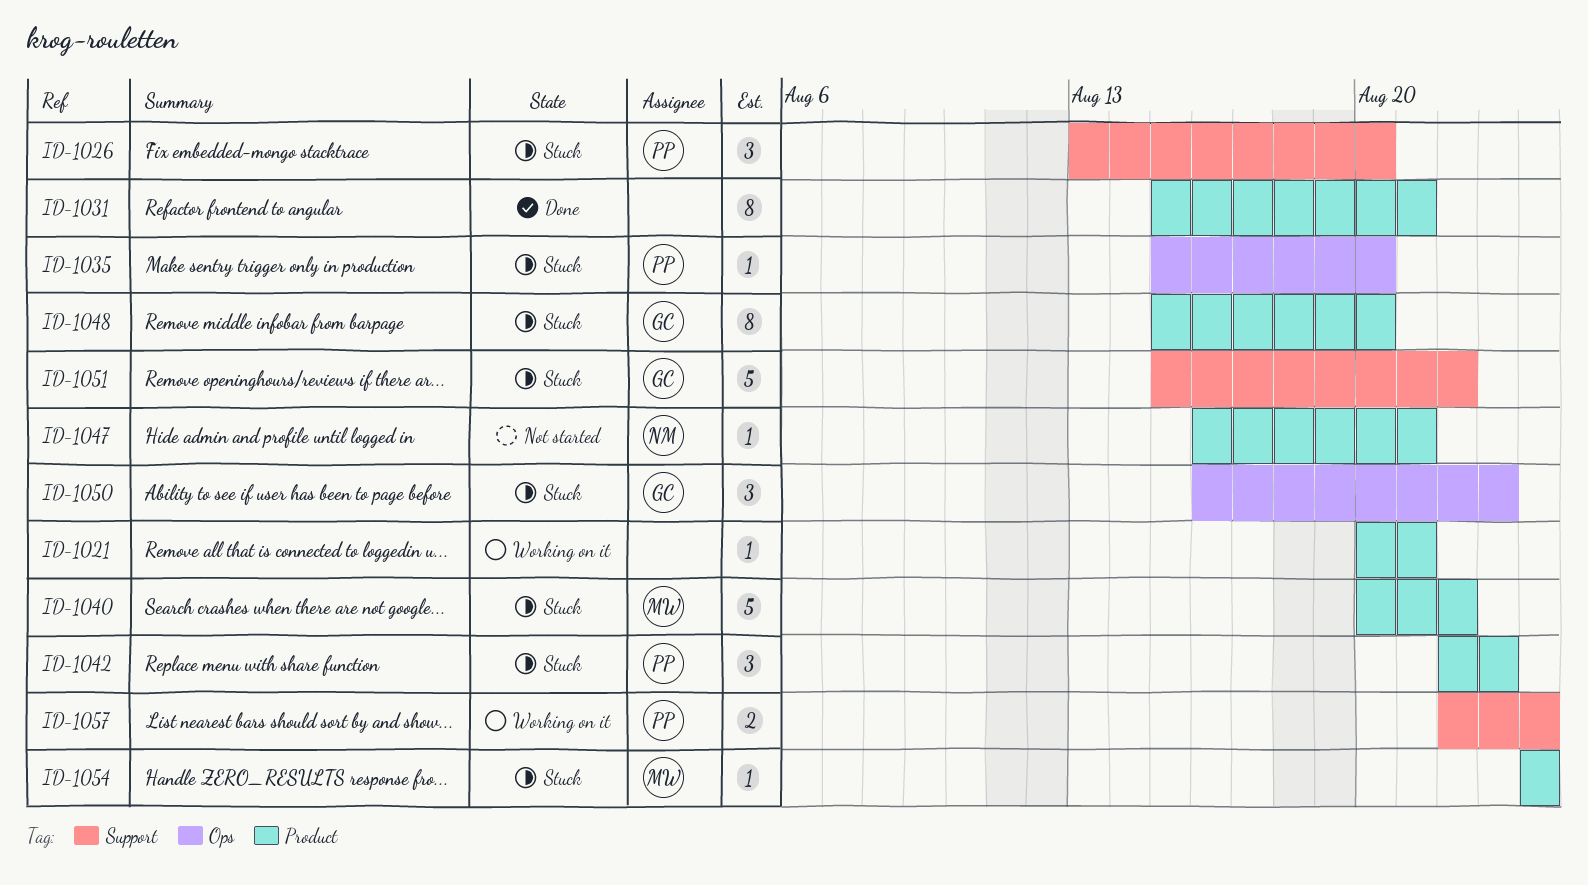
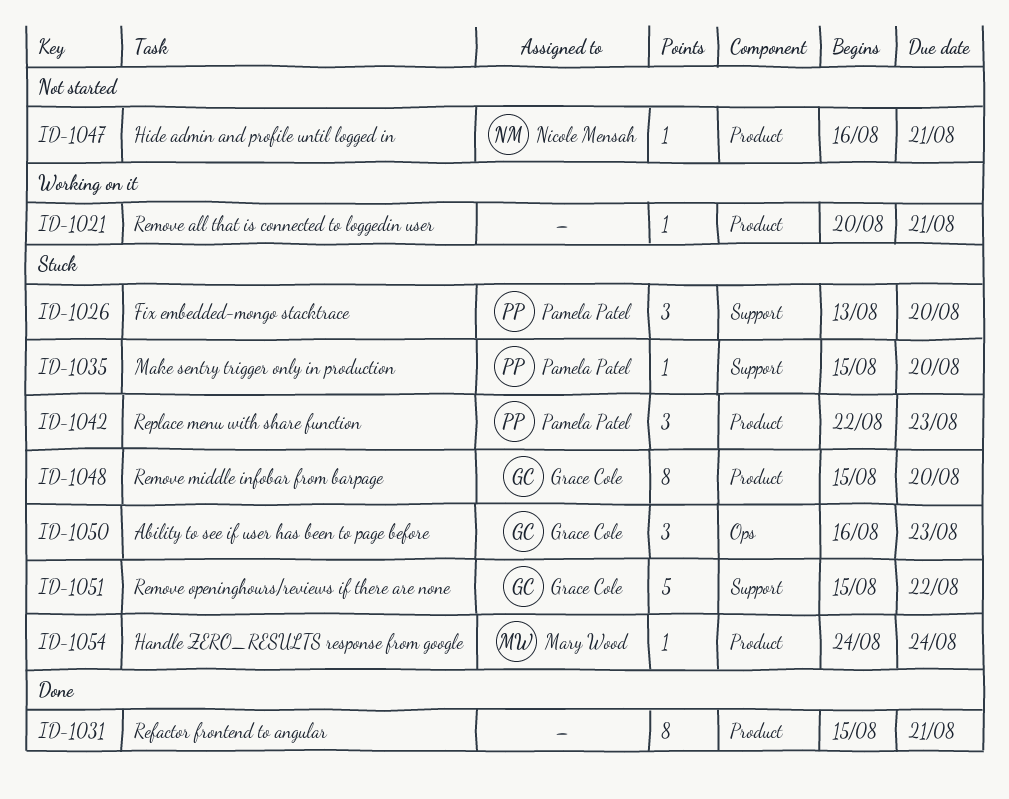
ID-1035, label: Ops -> Support
ID-1040: present -> none
ID-1057: present -> none

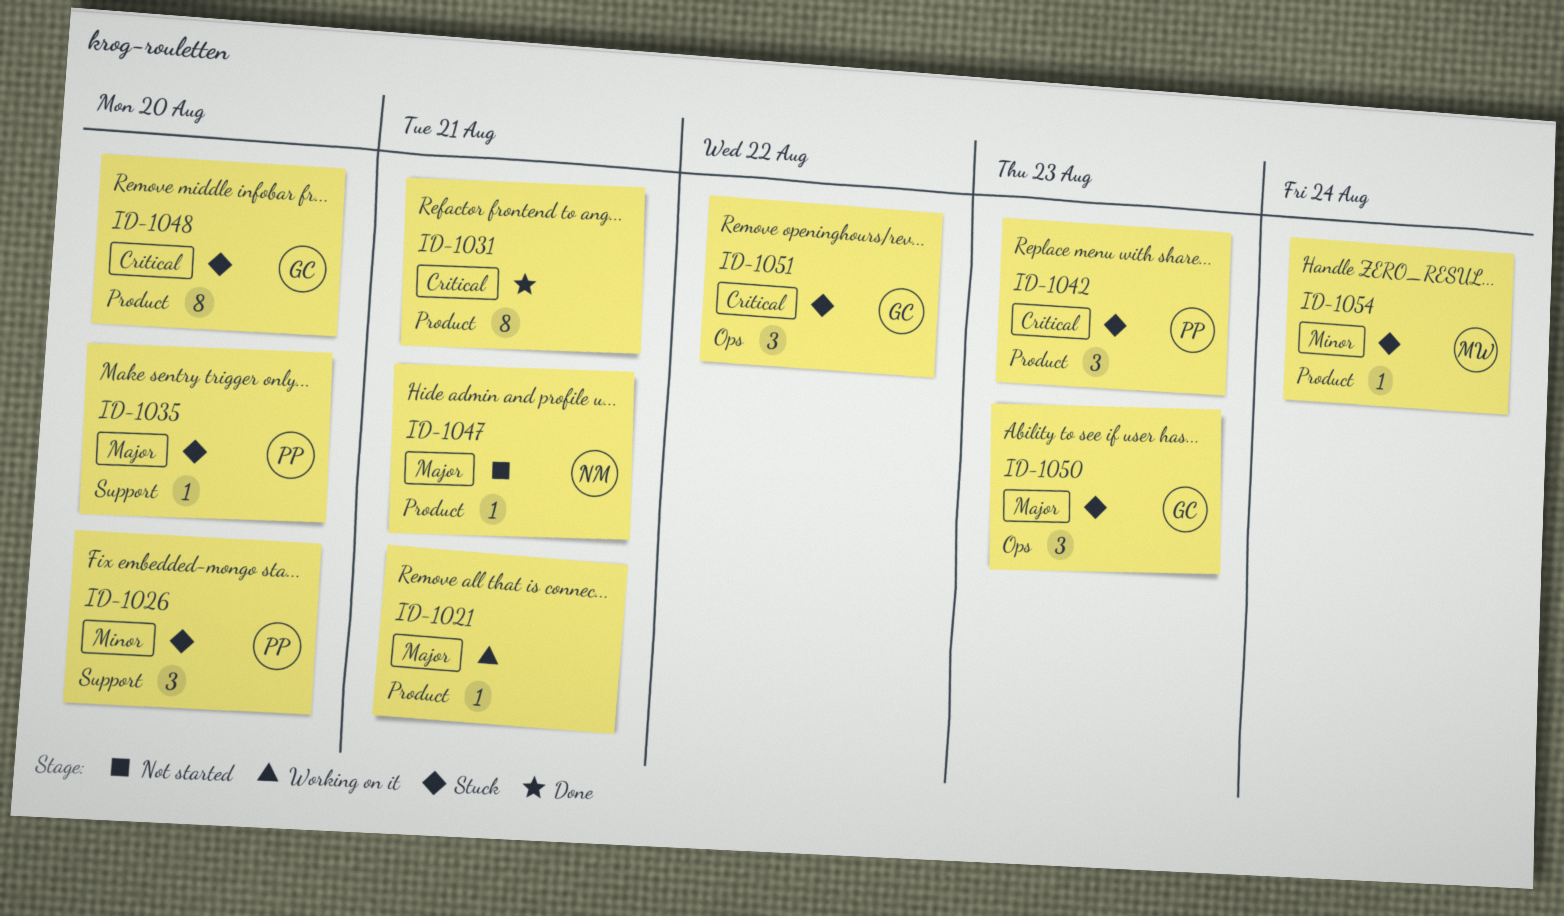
ID-1051, label: Support -> Ops
ID-1051, estimate: 5 -> 3

